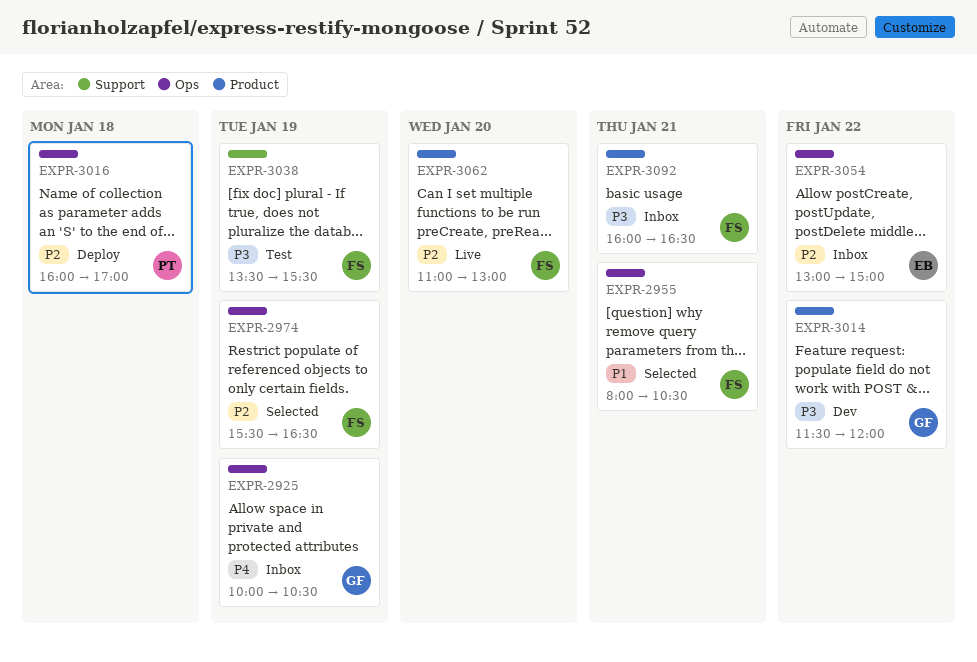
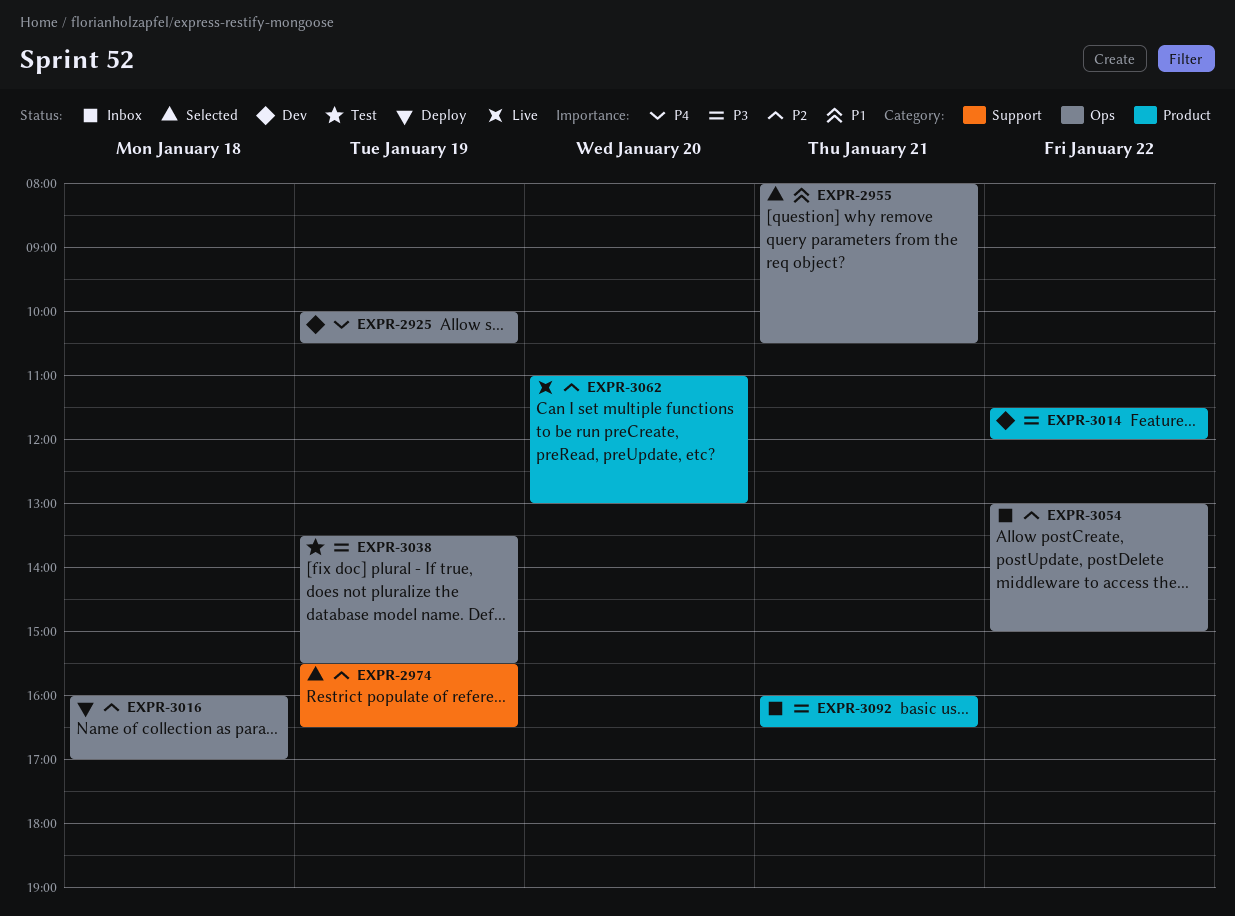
EXPR-2925, status: Inbox -> Dev
EXPR-2974, label: Ops -> Support
EXPR-3038, label: Support -> Ops

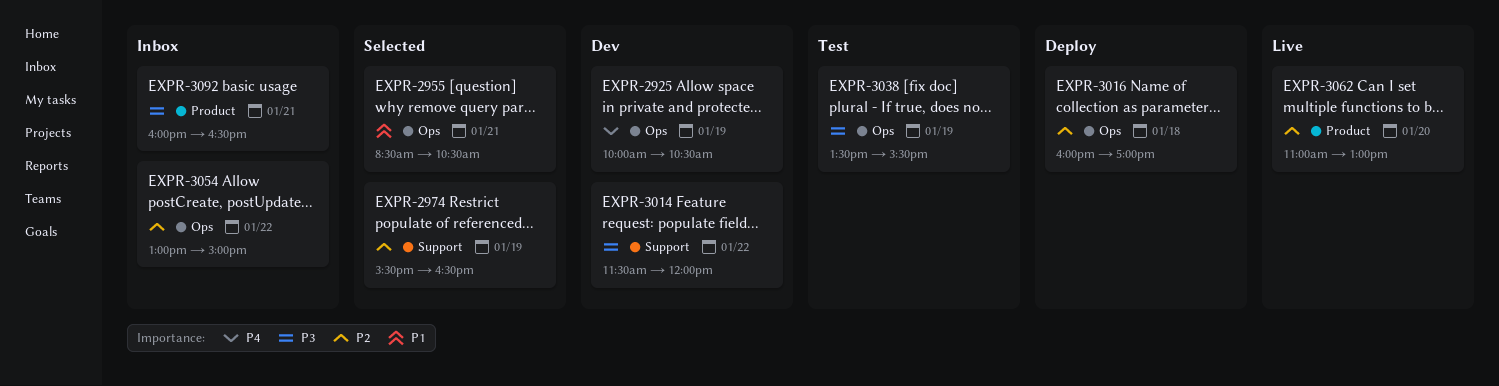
EXPR-2955, begins: 08:00 -> 08:30
EXPR-3014, label: Product -> Support

